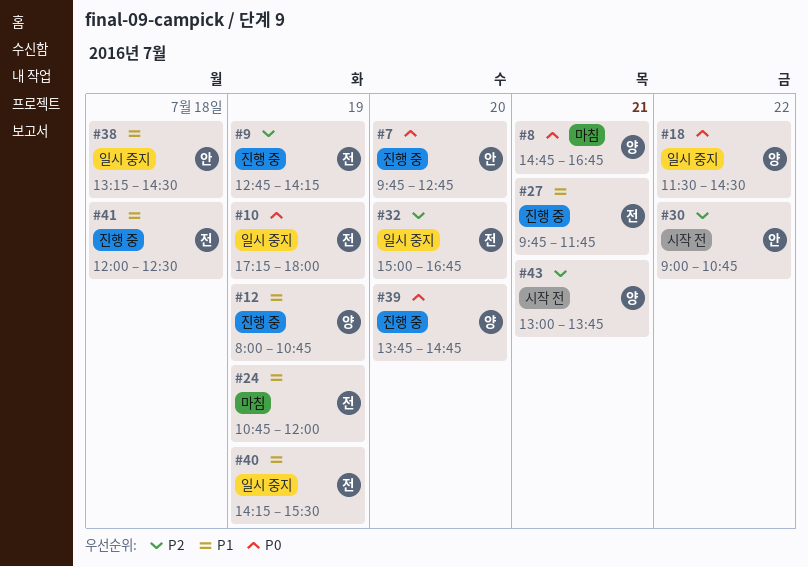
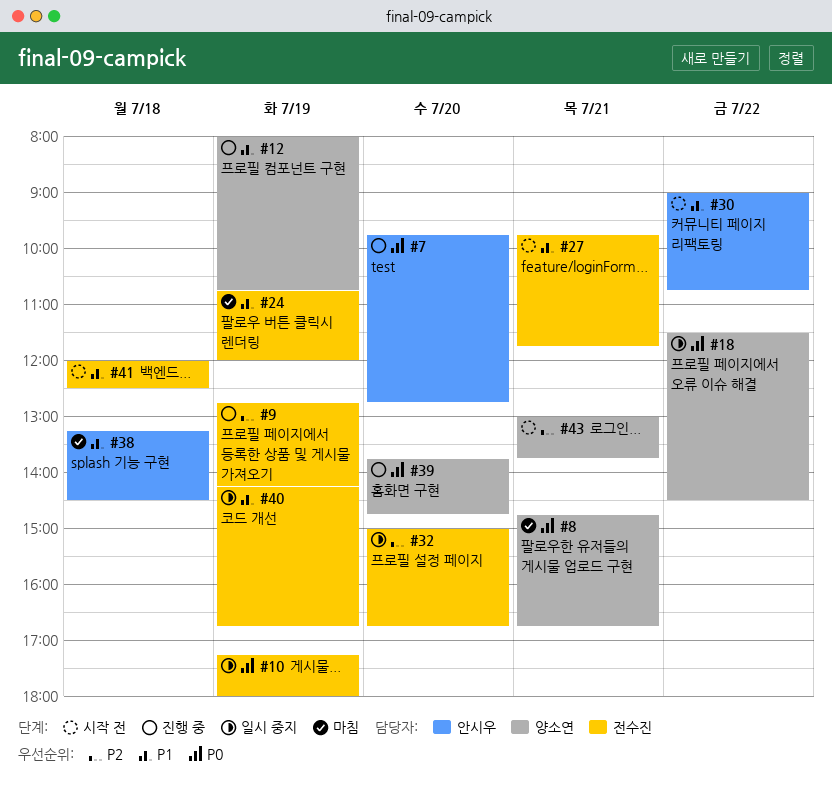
#27, status: 진행 중 -> 시작 전
#30, priority: P2 -> P1
#38, status: 일시 중지 -> 마침
#40, ends: 15:30 -> 16:45
#41, status: 진행 중 -> 시작 전

